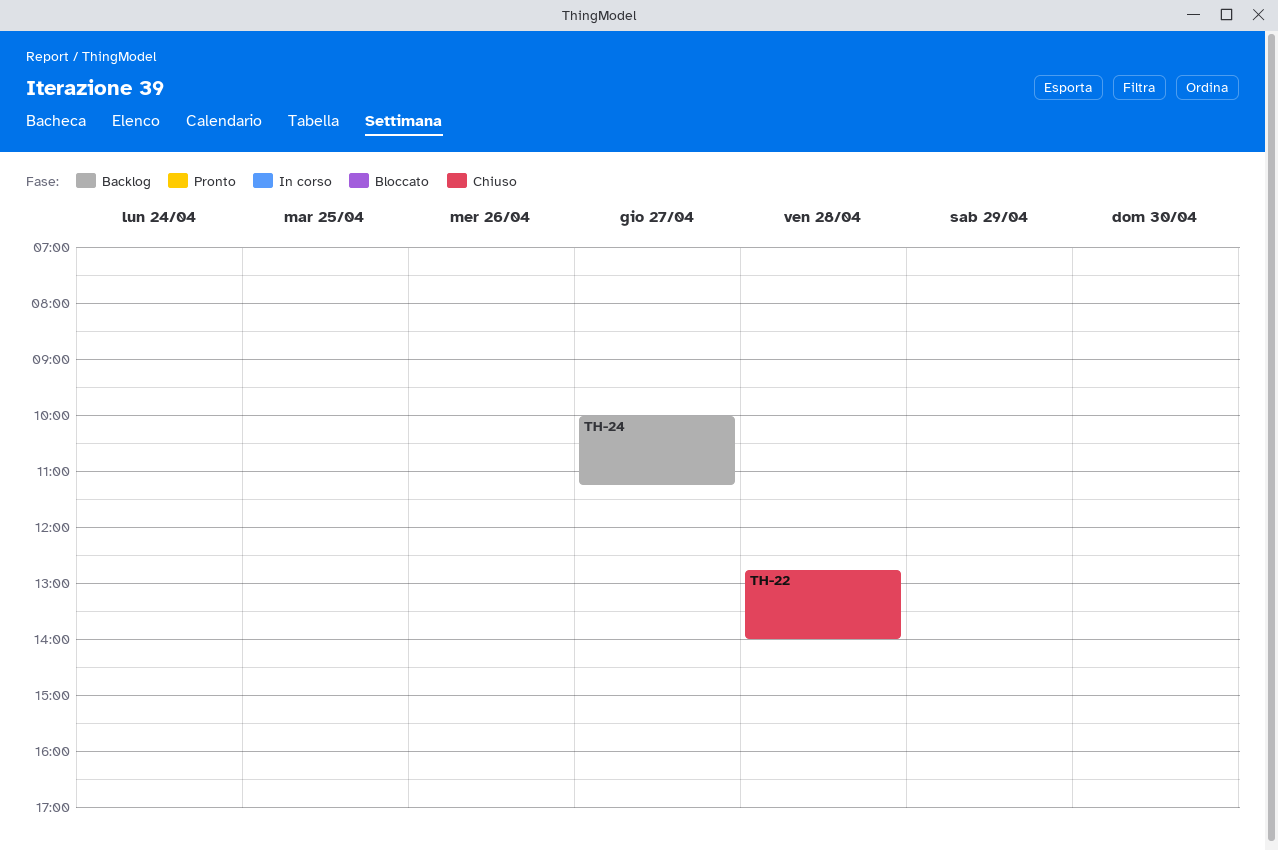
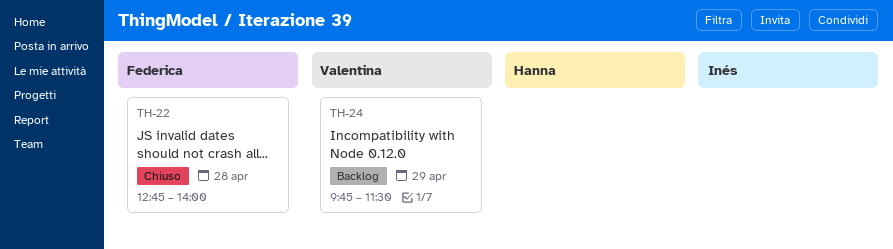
TH-24, day: Apr 27 -> Apr 29
TH-24, begins: 10:00 -> 09:45
TH-24, ends: 11:15 -> 11:30

